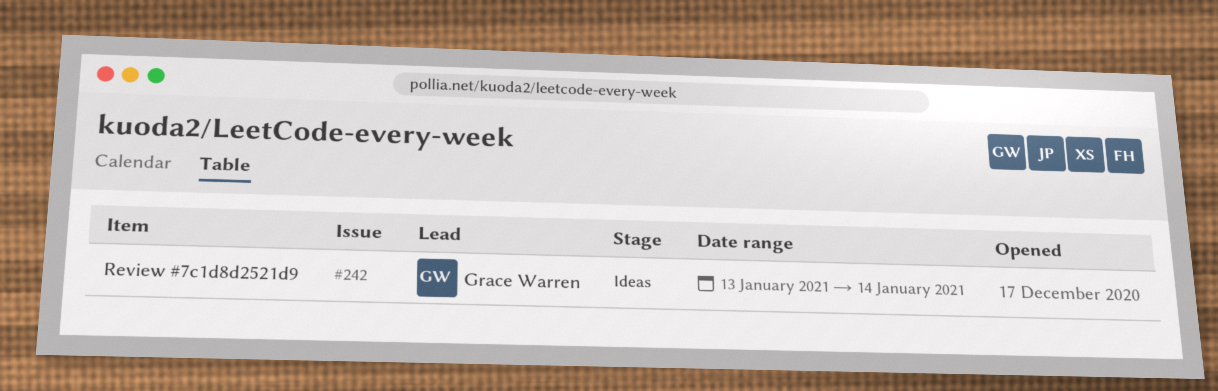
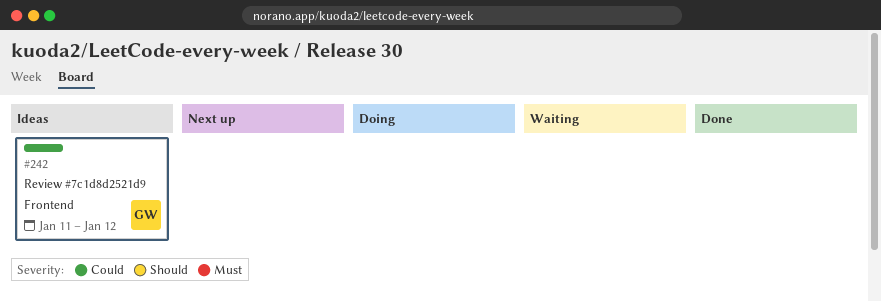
#242, start: Jan 13 -> Jan 11
#242, due: Jan 14 -> Jan 12

